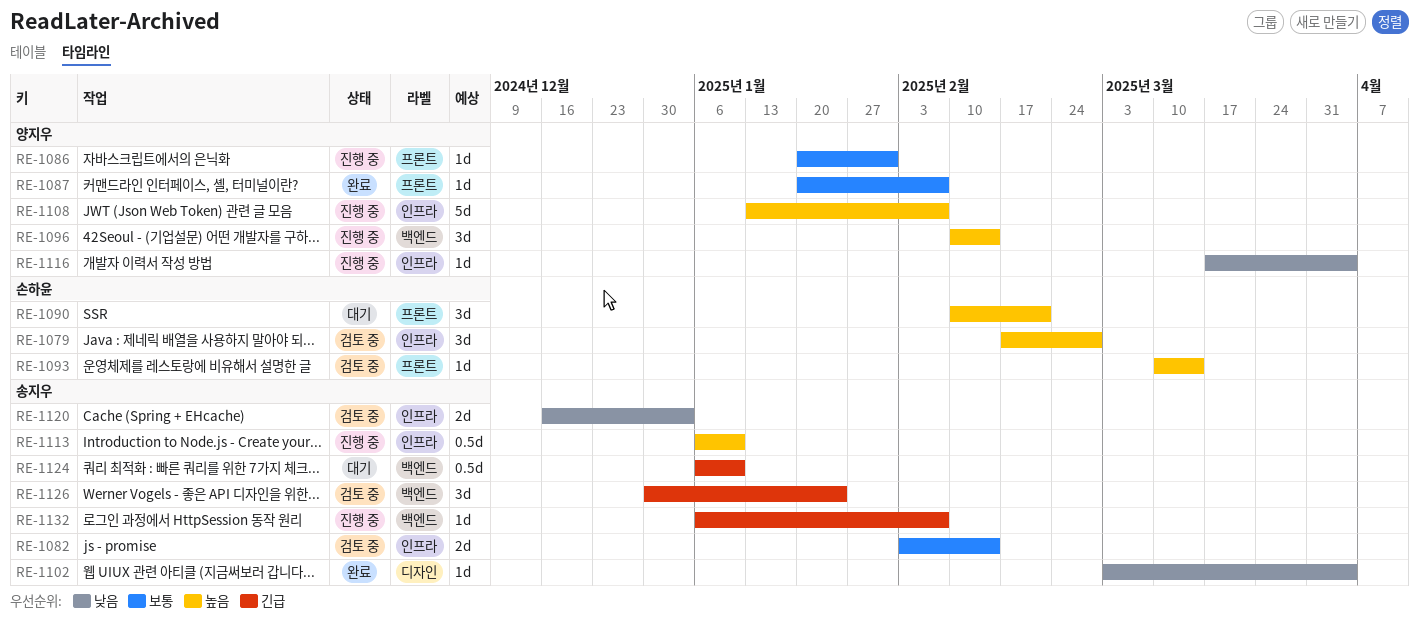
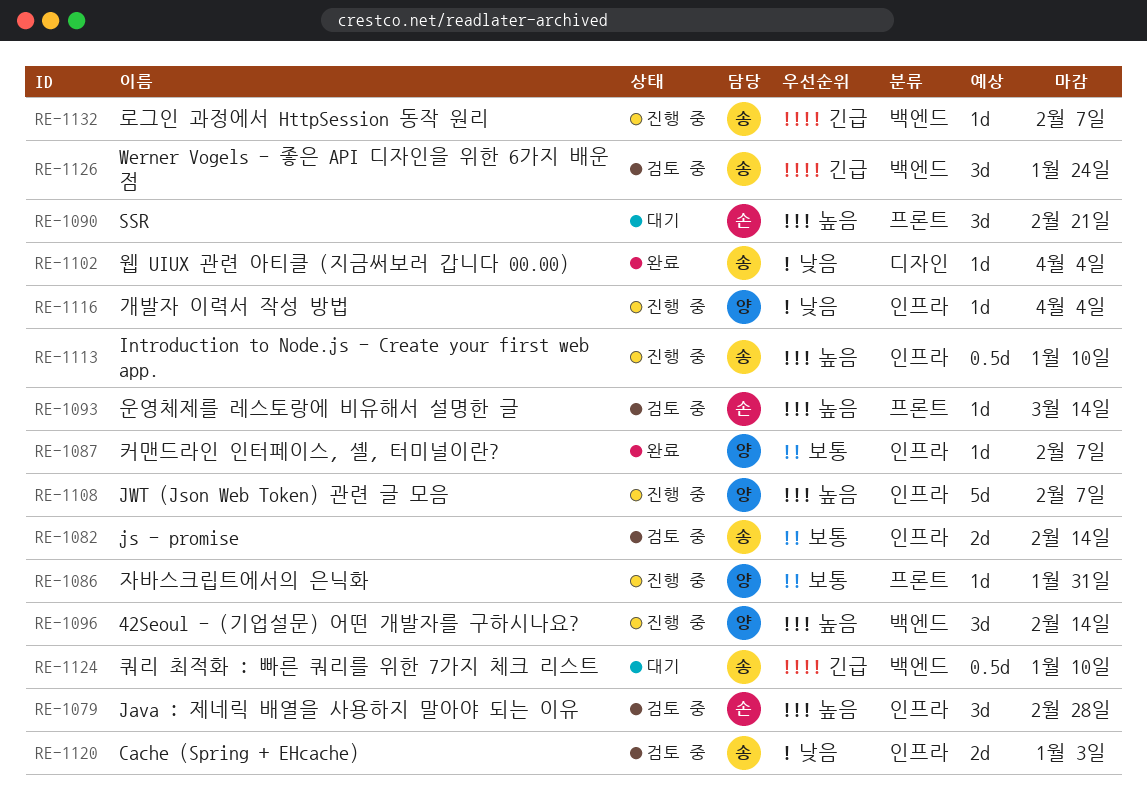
RE-1087, label: 프론트 -> 인프라

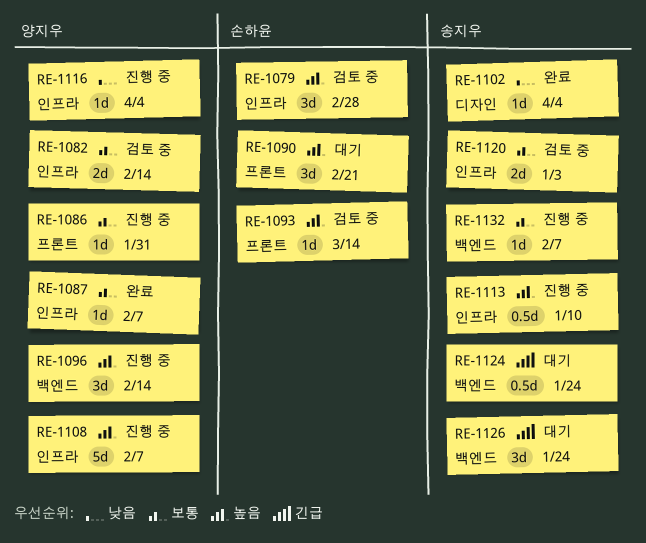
RE-1082, owner: 송지우 -> 양지우
RE-1120, priority: 낮음 -> 보통
RE-1124, due: Jan 10 -> Jan 24
RE-1126, status: 검토 중 -> 대기
RE-1132, priority: 긴급 -> 보통

